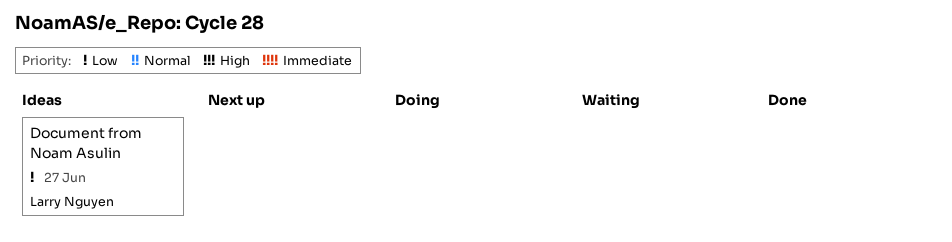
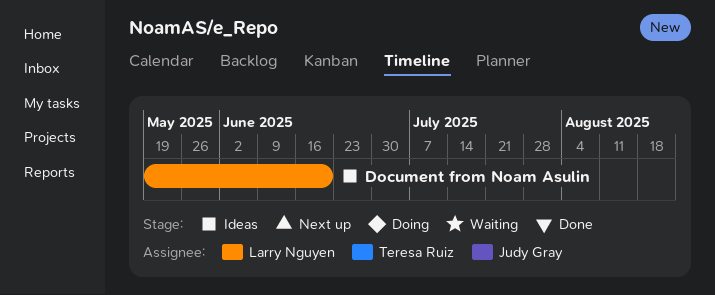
Document from Noam Asulin, due: Jun 27 -> Jun 20

